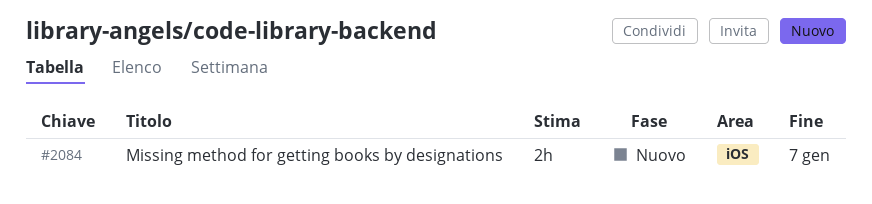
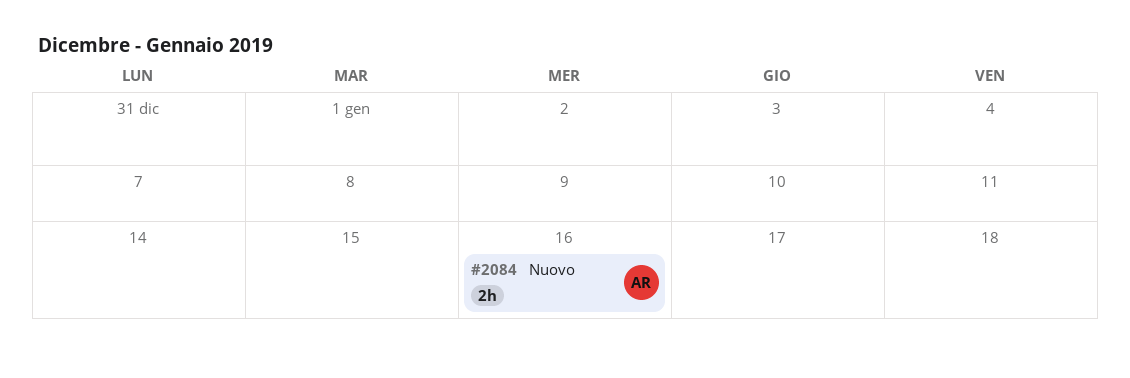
#2084, due: Jan 7 -> Jan 16

